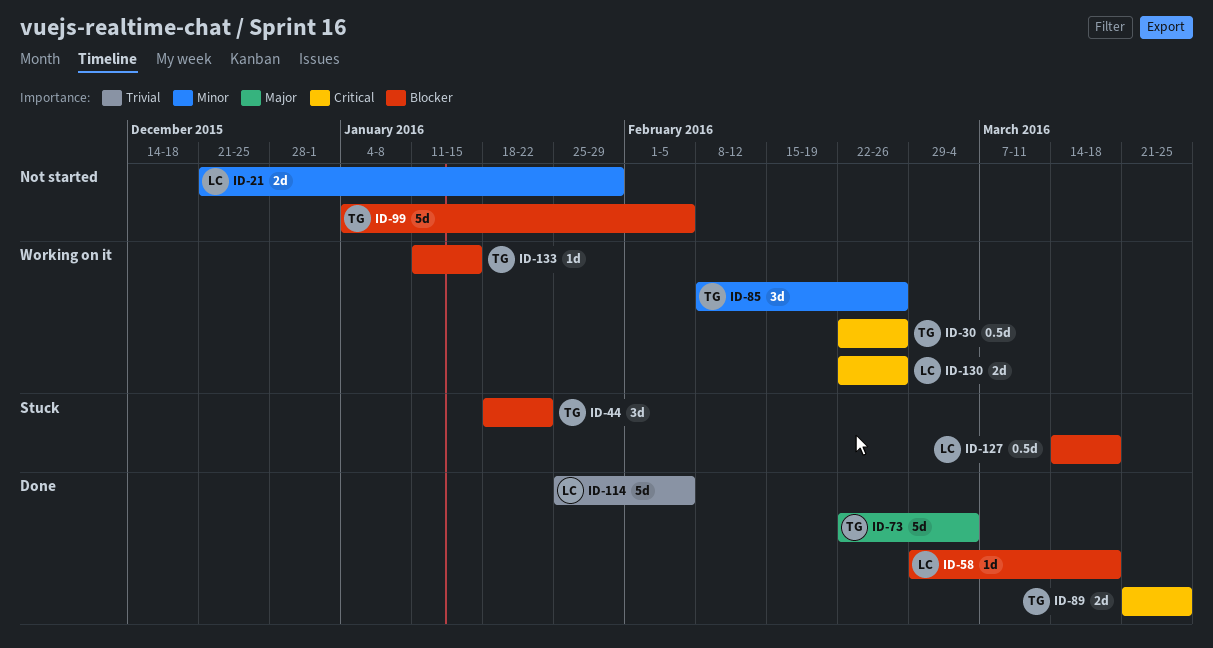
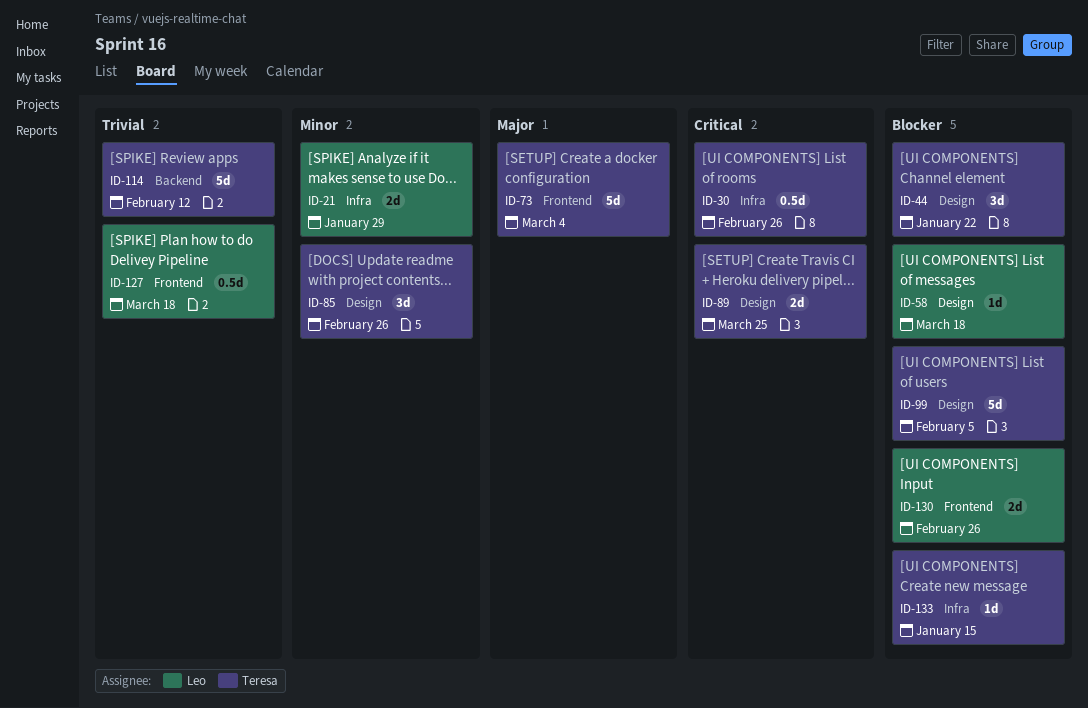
ID-114, owner: Leo -> Teresa
ID-114, due: Feb 5 -> Feb 12
ID-127, priority: Blocker -> Trivial
ID-130, priority: Critical -> Blocker

